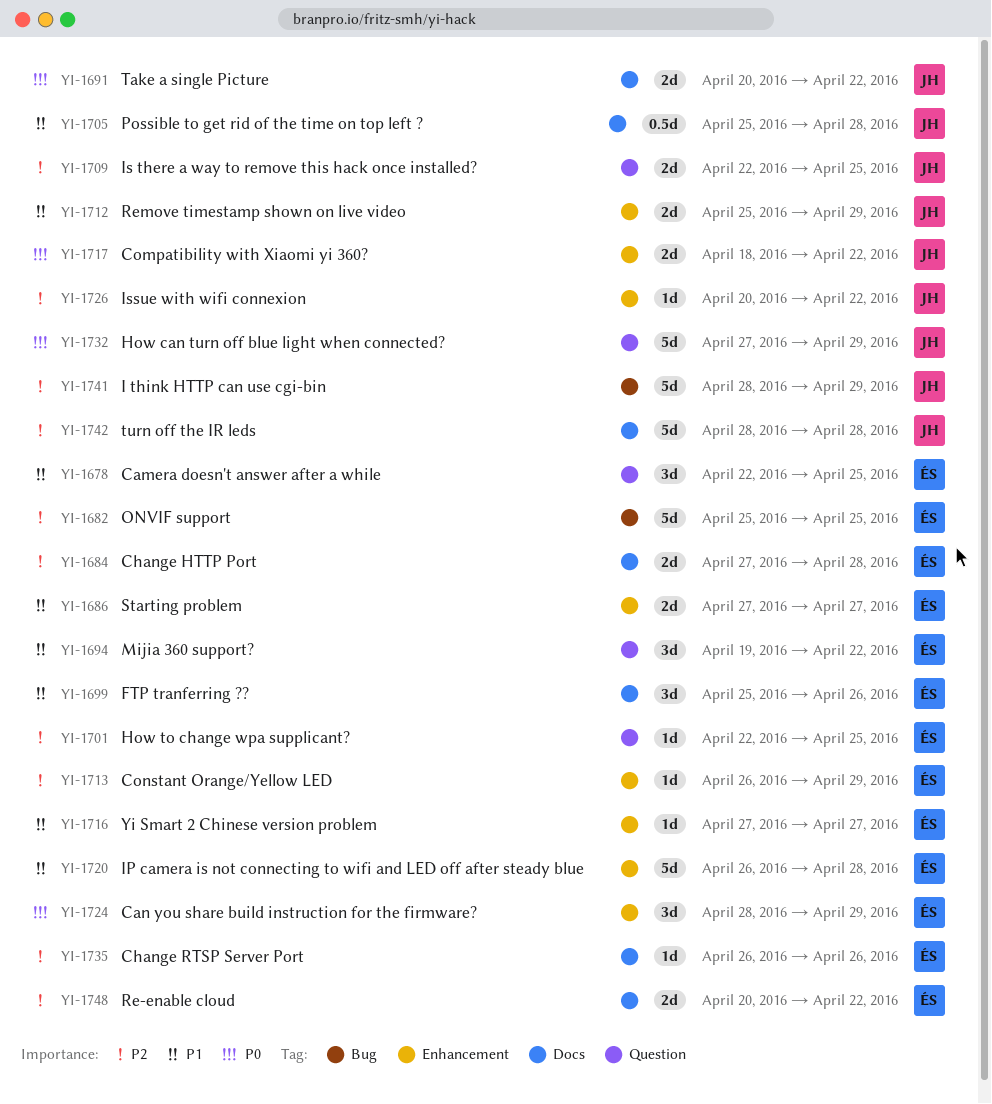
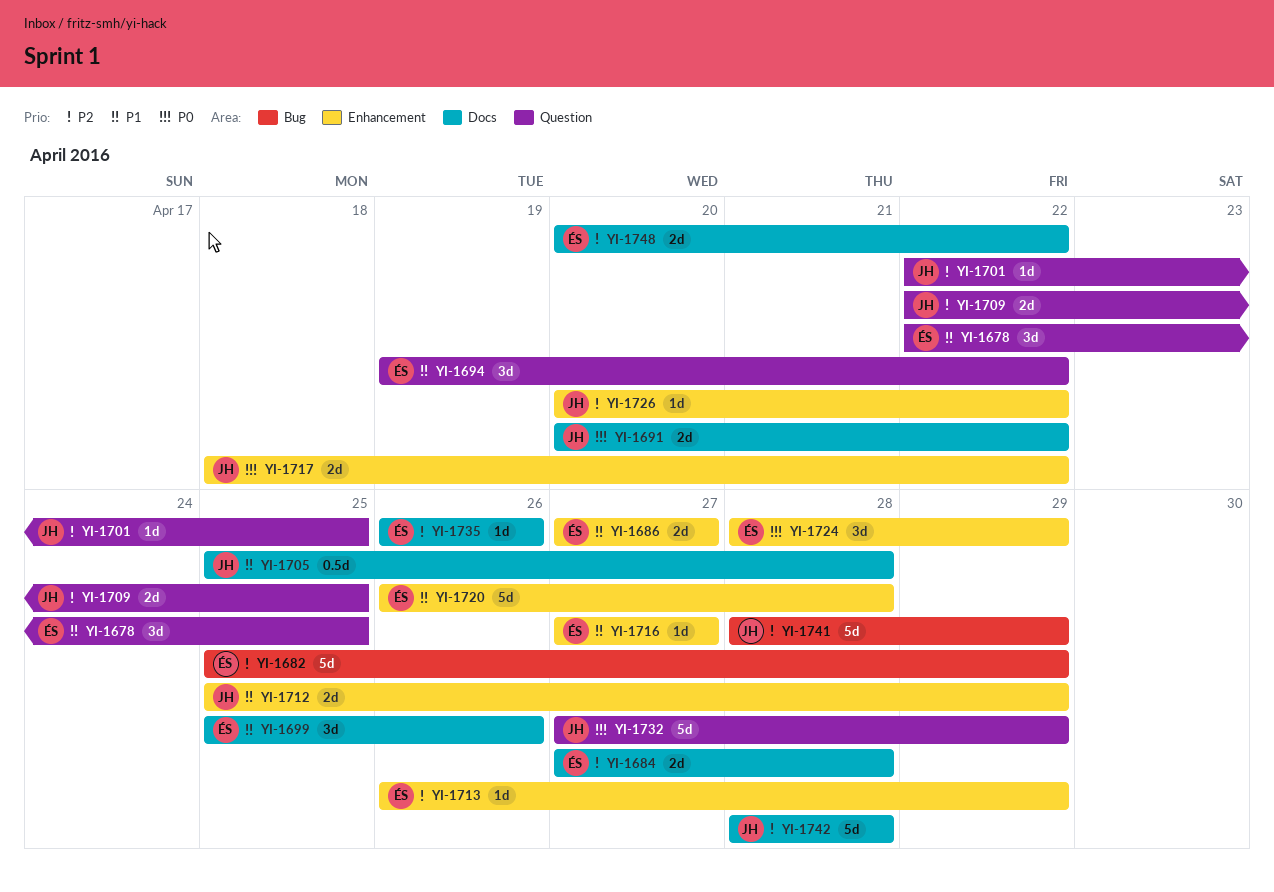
YI-1682, due: Apr 25 -> Apr 29
YI-1701, owner: ÉS -> JH

